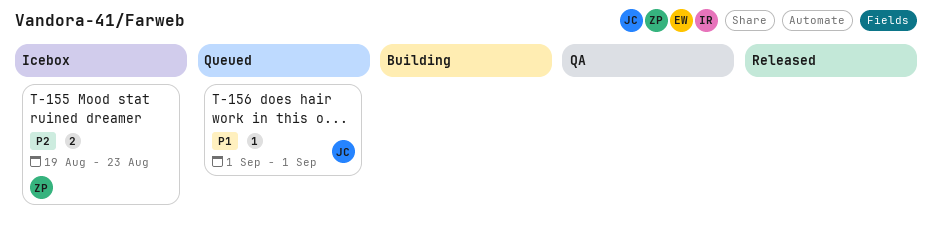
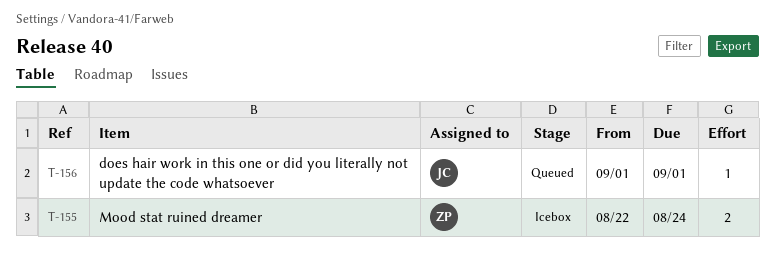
T-155, start: Aug 19 -> Aug 22
T-155, due: Aug 23 -> Aug 24

